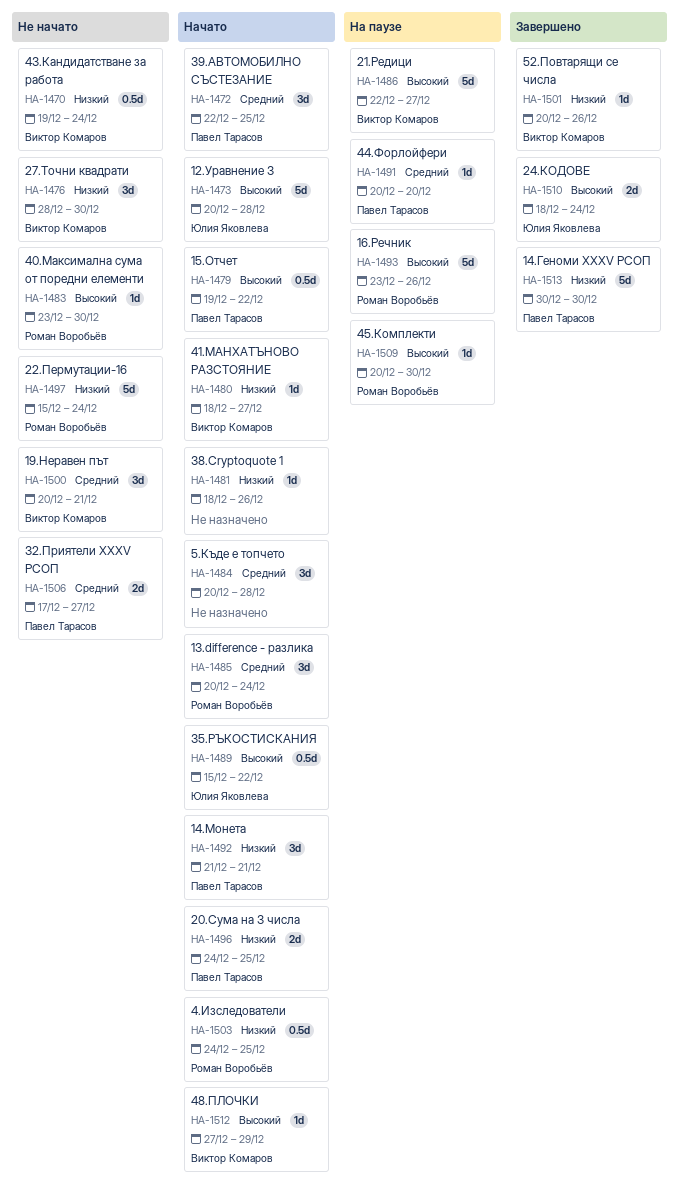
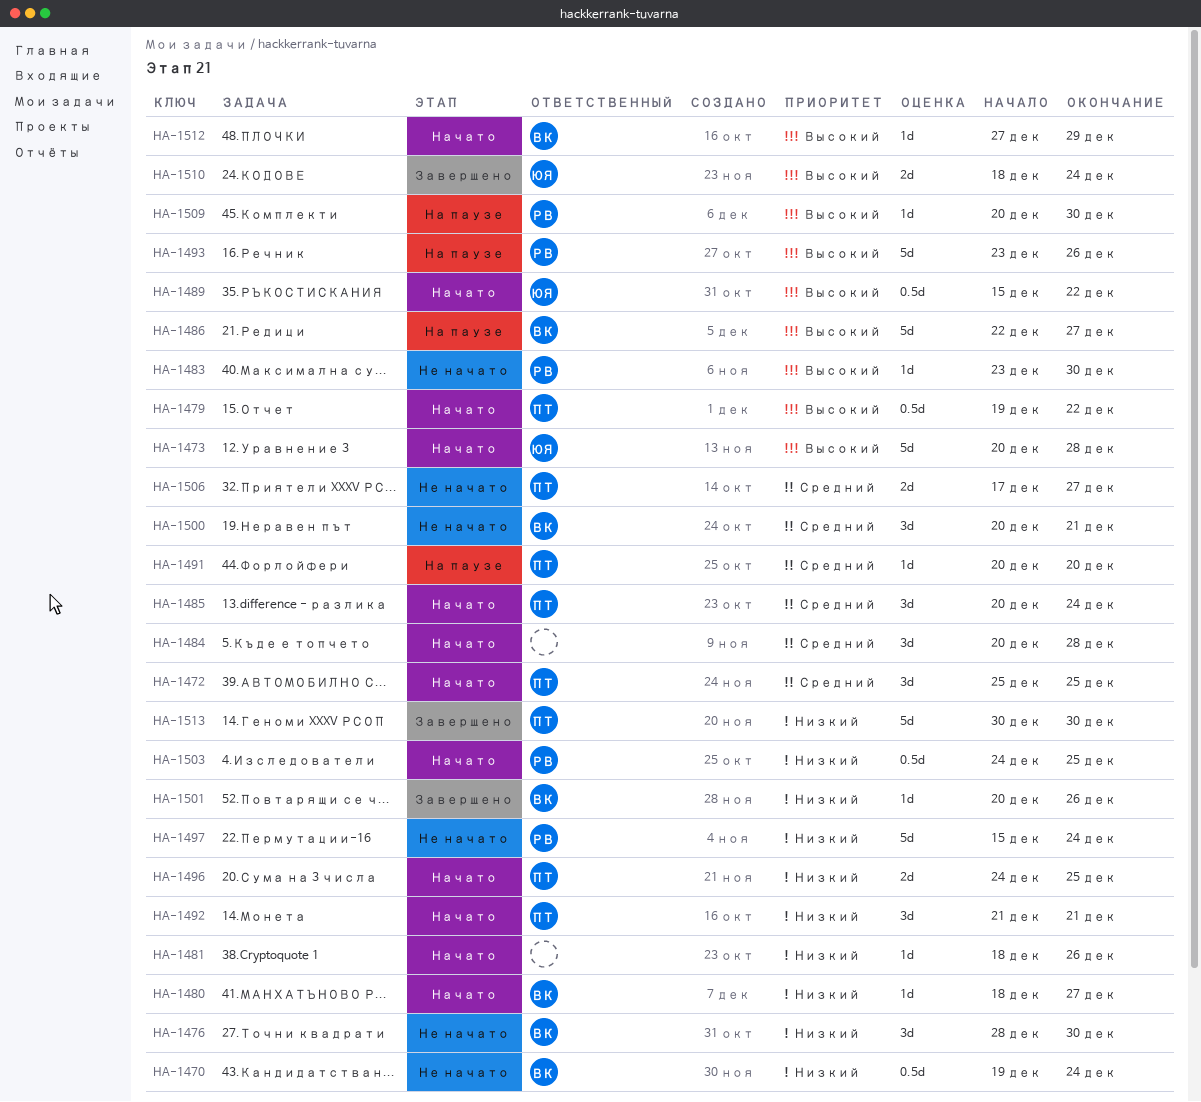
HA-1472, start: Dec 22 -> Dec 25
HA-1485, owner: Роман Воробьёв -> Павел Тарасов

